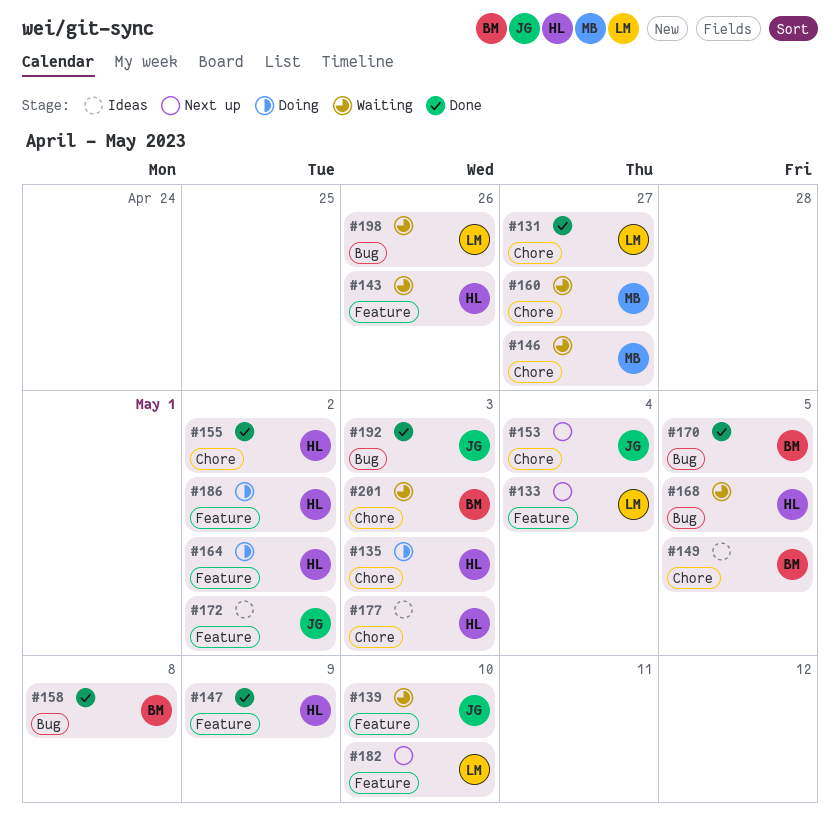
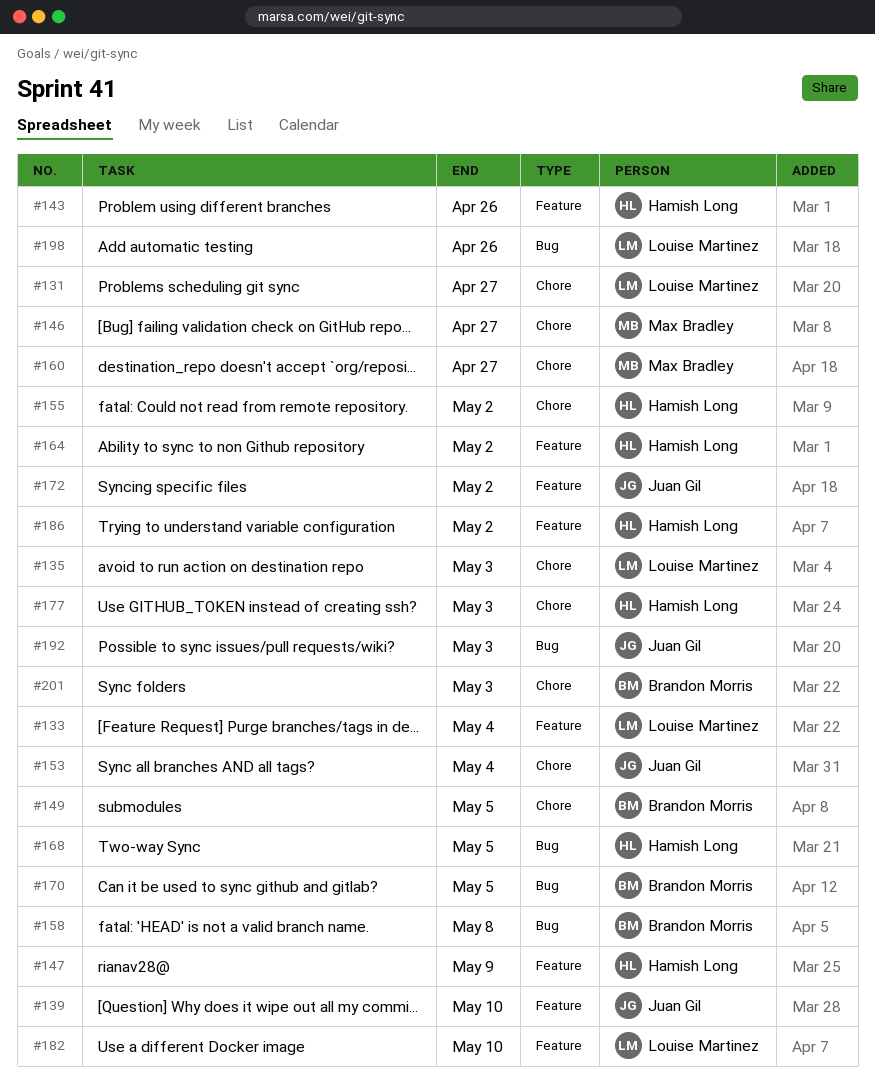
#135, owner: Hamish Long -> Louise Martinez

